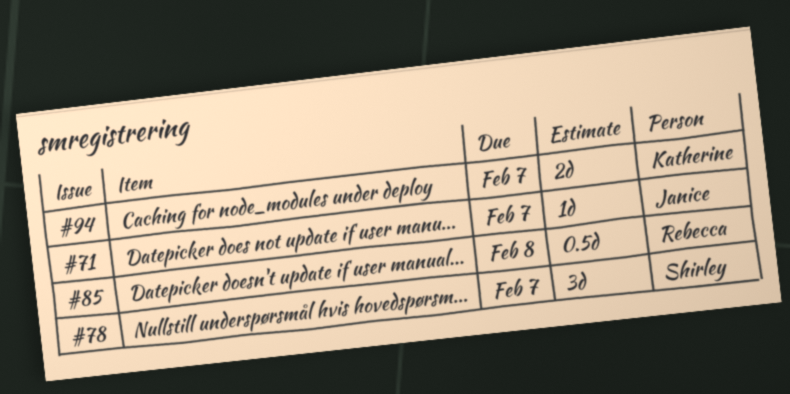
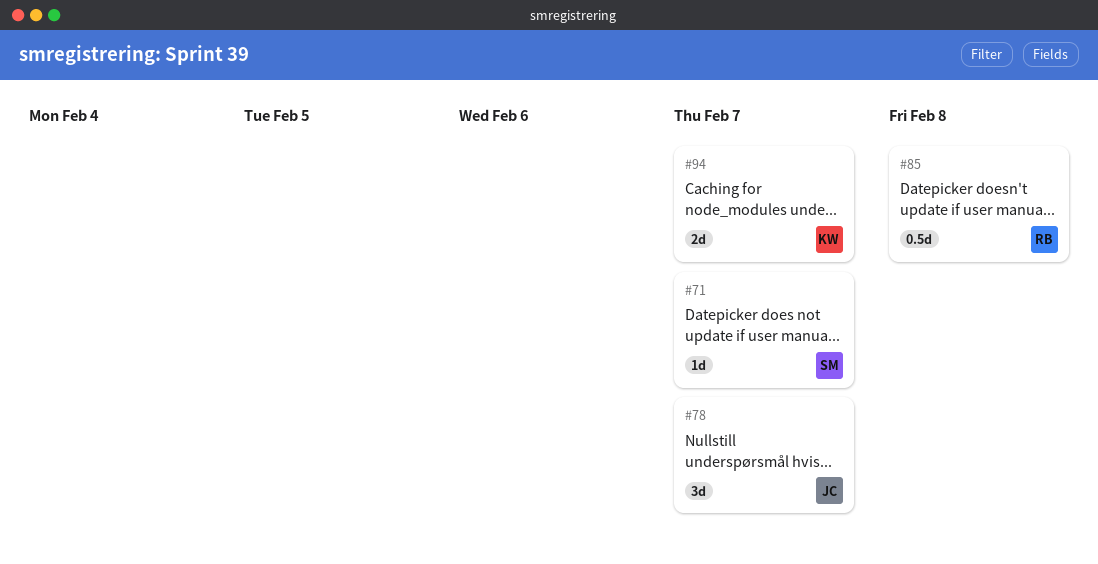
#71, owner: Janice -> Shirley
#78, owner: Shirley -> Janice

